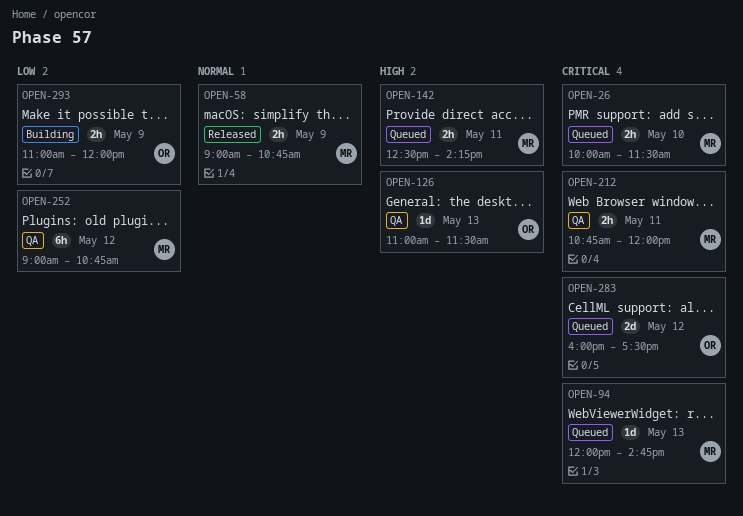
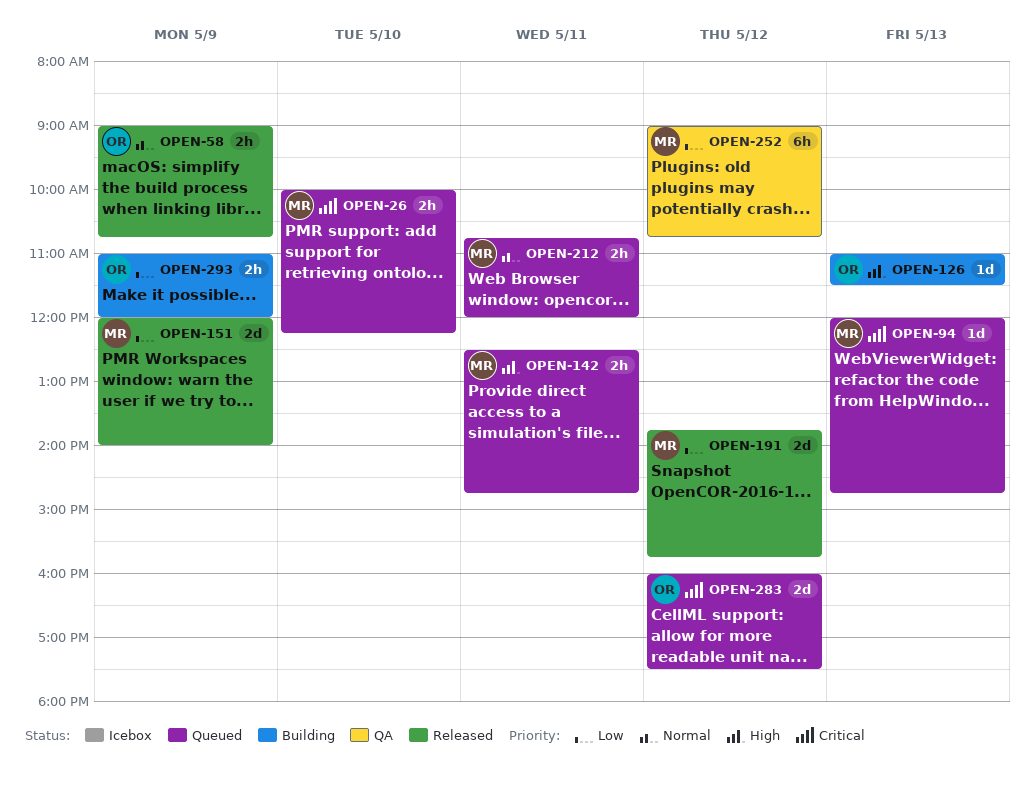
OPEN-26, ends: 11:30 -> 12:15
OPEN-58, owner: MR -> OR
OPEN-126, status: QA -> Building
OPEN-142, ends: 14:15 -> 14:45
OPEN-151: none -> present
OPEN-191: none -> present
OPEN-212, status: QA -> Queued
OPEN-212, priority: Critical -> Normal

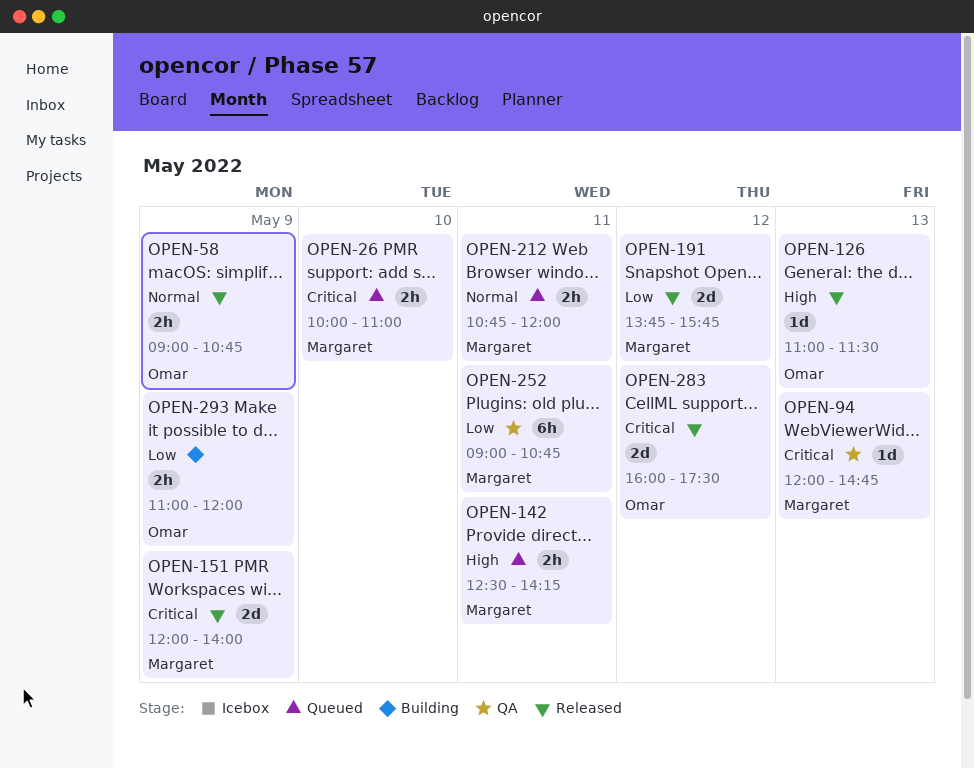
OPEN-26, ends: 12:15 -> 11:00
OPEN-94, status: Queued -> QA
OPEN-126, status: Building -> Released
OPEN-142, ends: 14:45 -> 14:15
OPEN-151, priority: Low -> Critical
OPEN-252, day: May 12 -> May 11
OPEN-283, status: Queued -> Released

